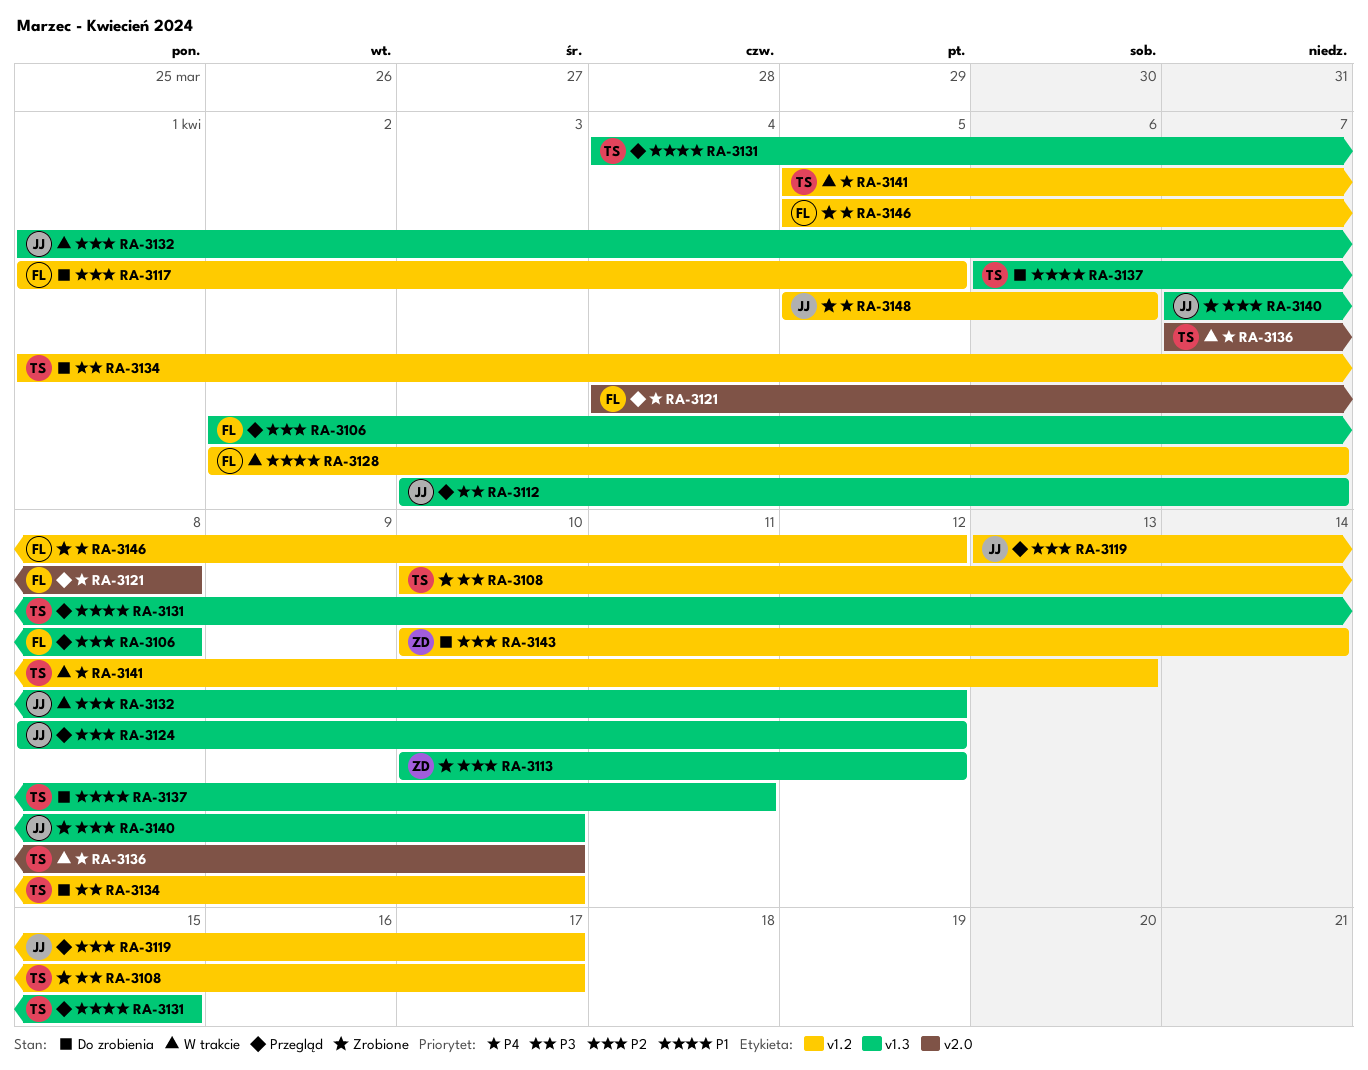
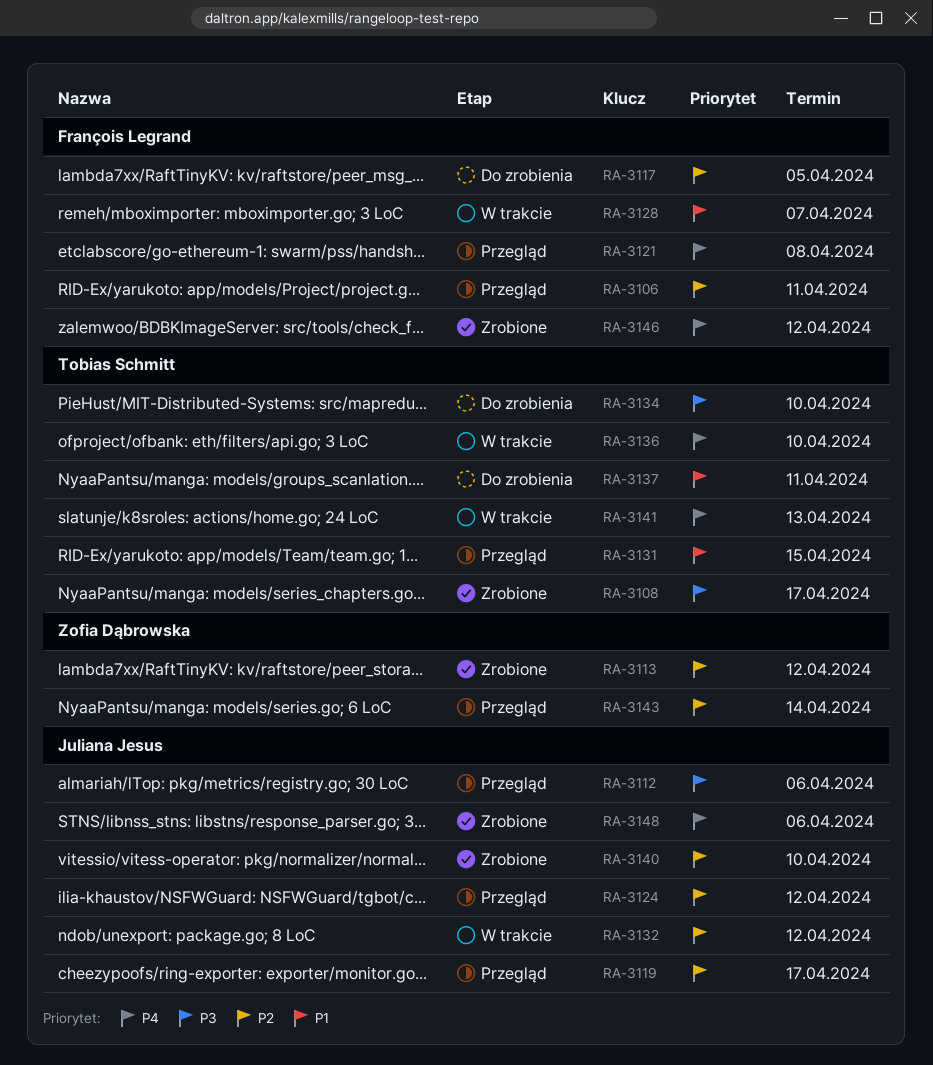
RA-3106, due: Apr 8 -> Apr 11
RA-3112, due: Apr 7 -> Apr 6
RA-3143, status: Do zrobienia -> Przegląd

